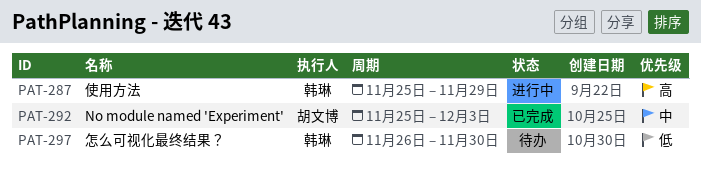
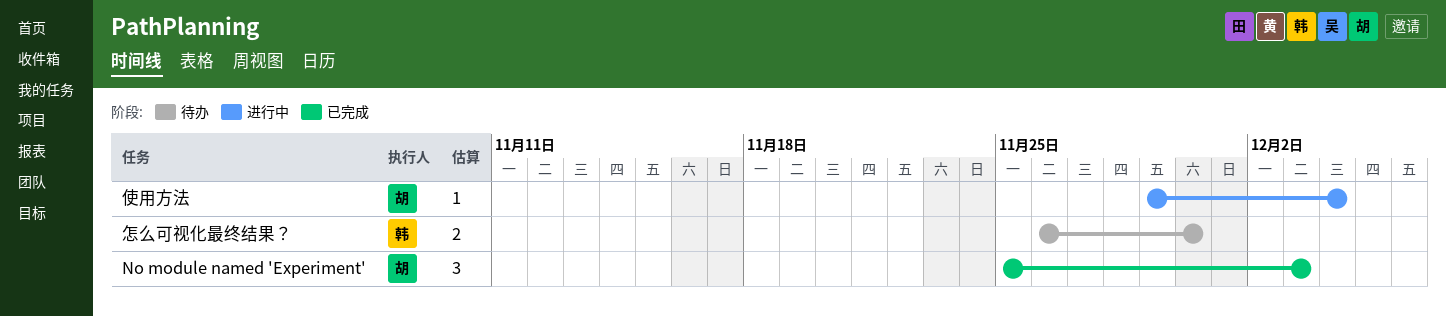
使用方法, owner: 韩琳 -> 胡文博
使用方法, start: Nov 25 -> Nov 29
使用方法, due: Nov 29 -> Dec 4

